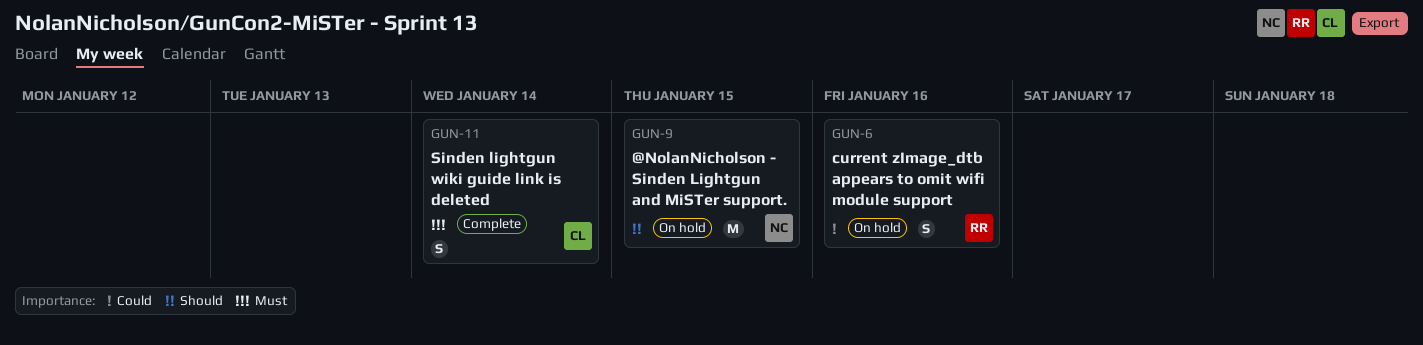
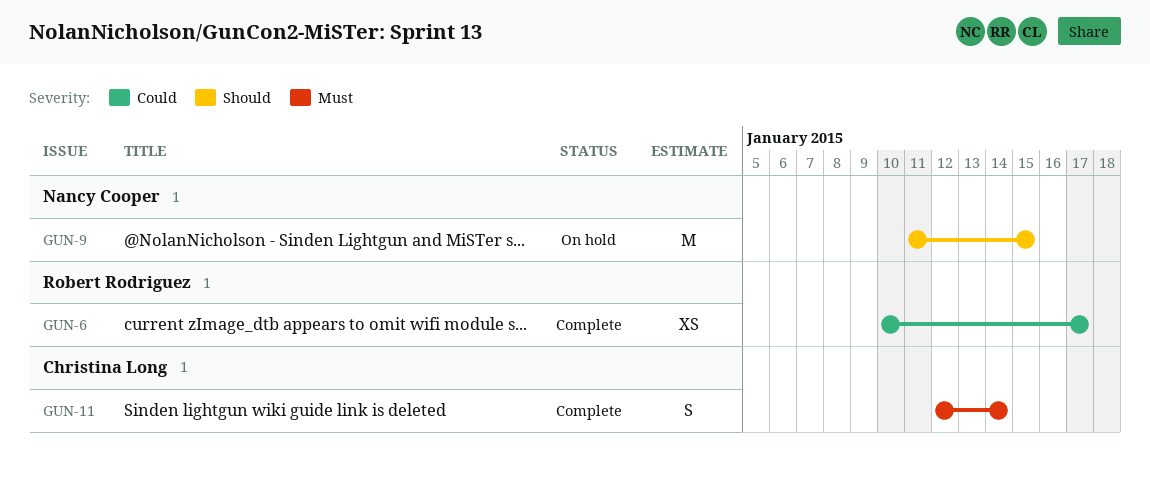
GUN-6, status: On hold -> Complete
GUN-6, estimate: S -> XS
GUN-6, due: Jan 16 -> Jan 17

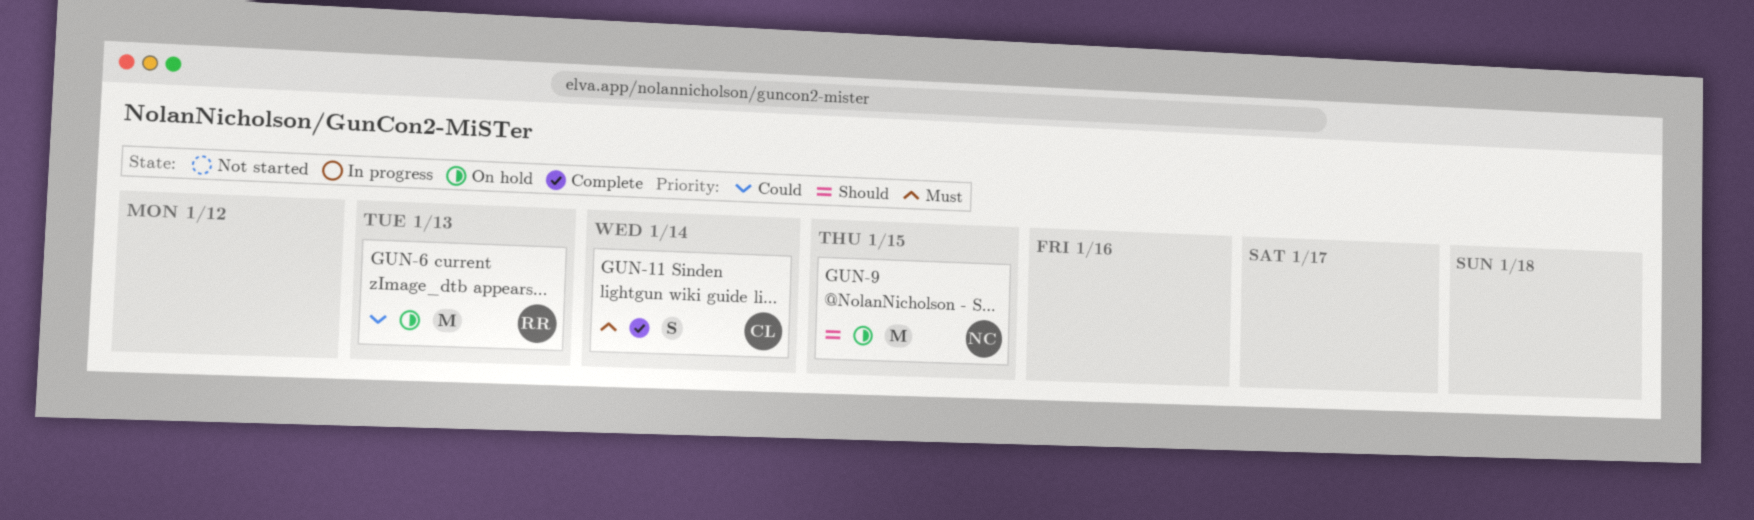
GUN-6, status: Complete -> On hold
GUN-6, estimate: XS -> M
GUN-6, due: Jan 17 -> Jan 13

